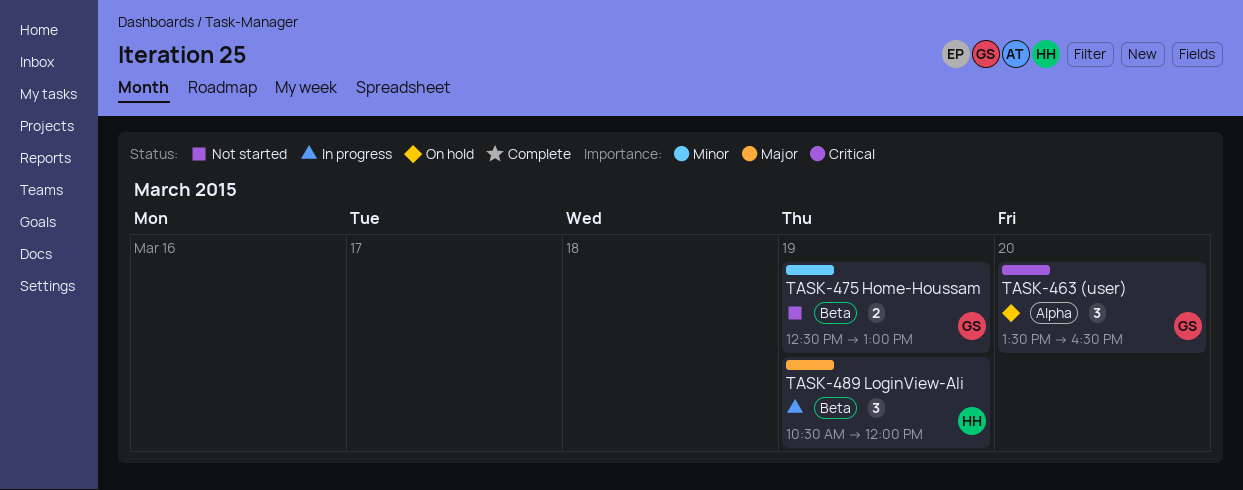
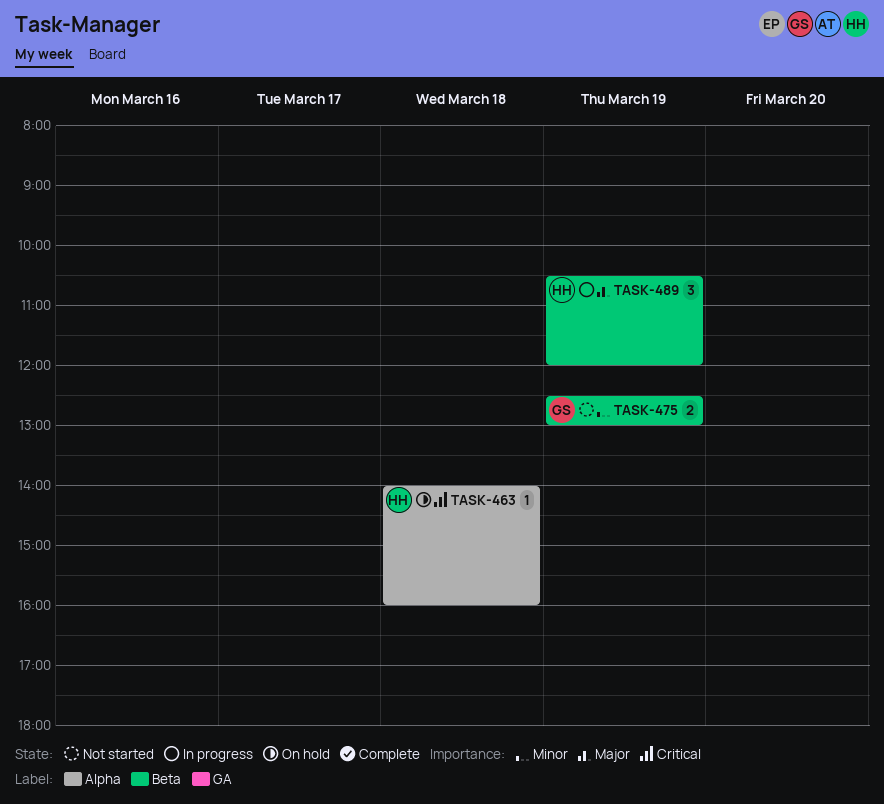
TASK-463, owner: GS -> HH
TASK-463, estimate: 3 -> 1
TASK-463, day: Mar 20 -> Mar 18
TASK-463, begins: 13:30 -> 14:00
TASK-463, ends: 16:30 -> 16:00

